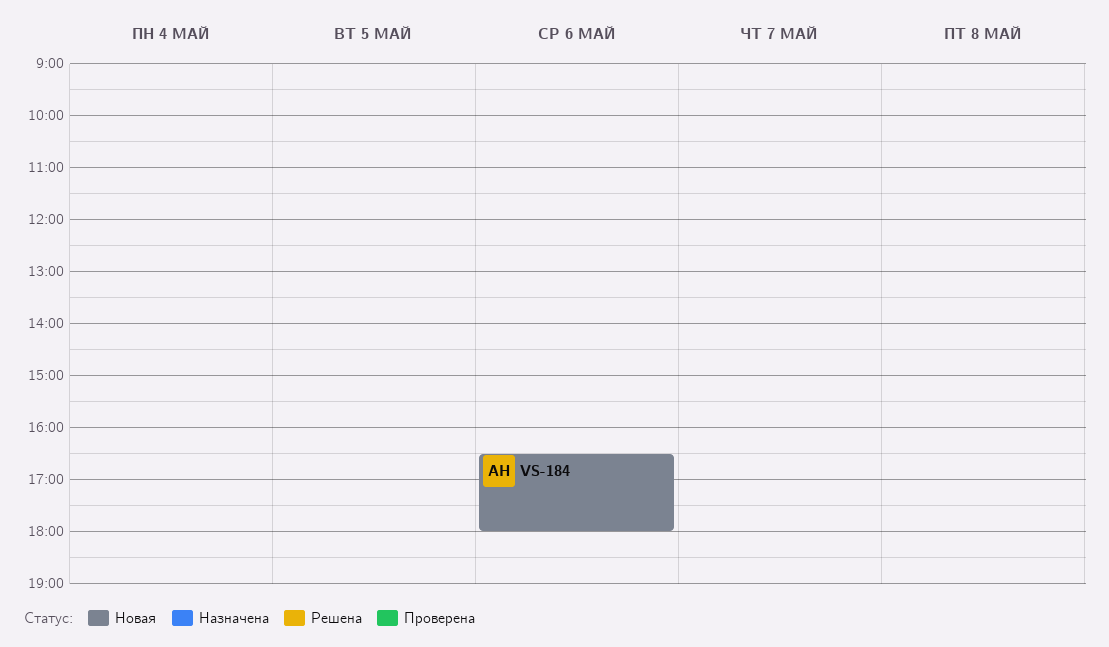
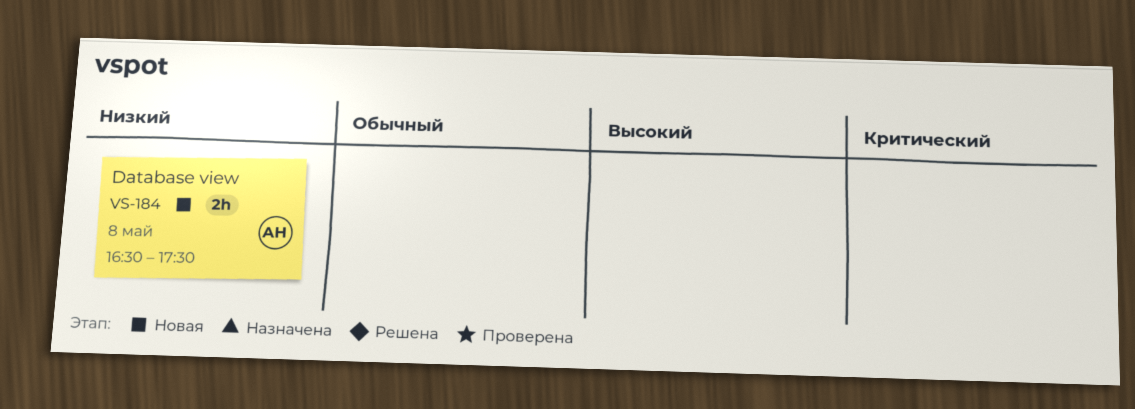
VS-184, day: May 6 -> May 8
VS-184, ends: 18:00 -> 17:30

